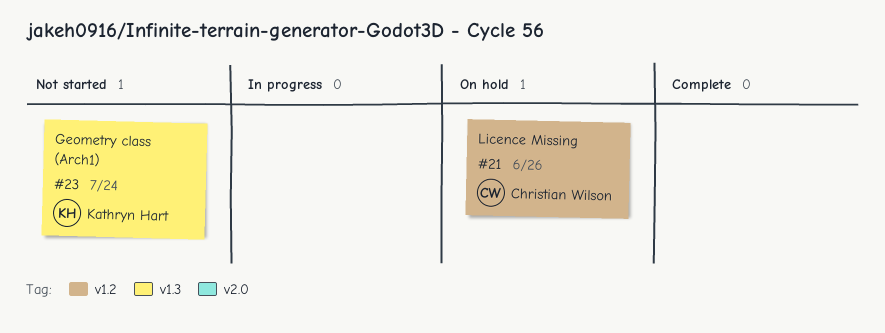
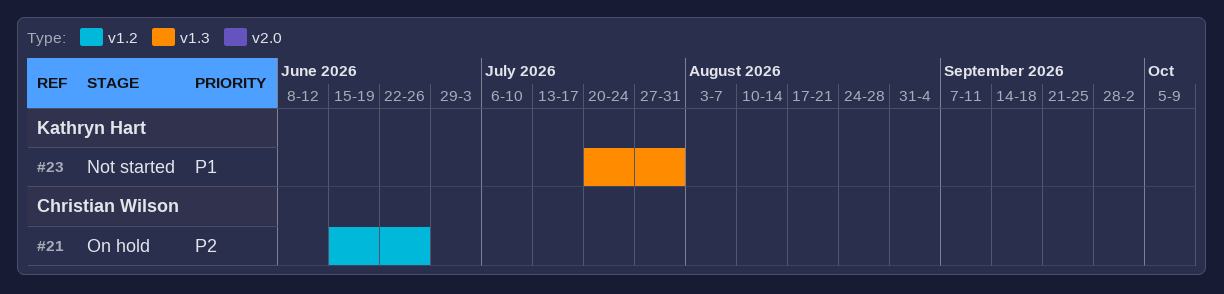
#23, due: Jul 24 -> Jul 31

